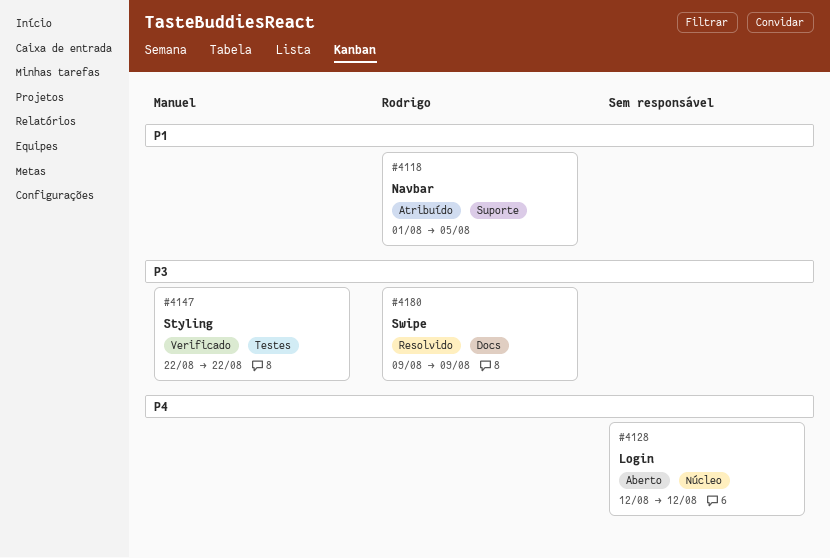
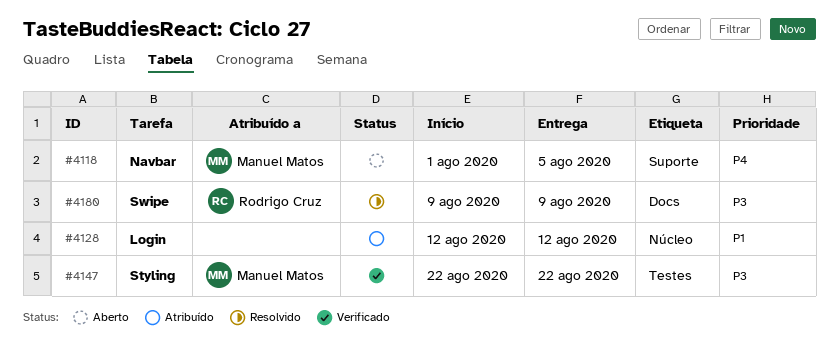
#4118, status: Atribuído -> Aberto
#4118, owner: Rodrigo Cruz -> Manuel Matos
#4118, priority: P1 -> P4
#4128, status: Aberto -> Atribuído
#4128, priority: P4 -> P1

